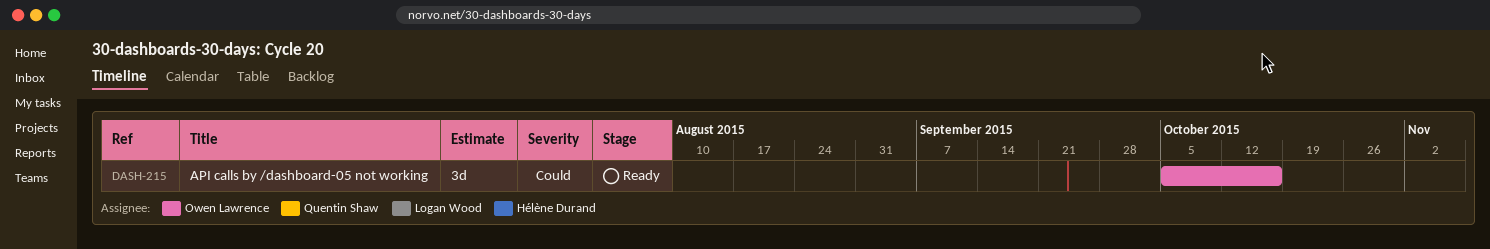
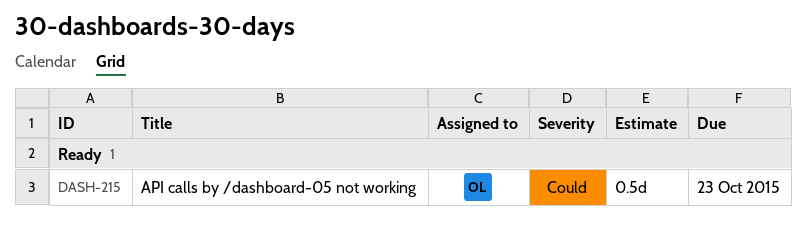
DASH-215, estimate: 3d -> 0.5d
DASH-215, due: Oct 16 -> Oct 23

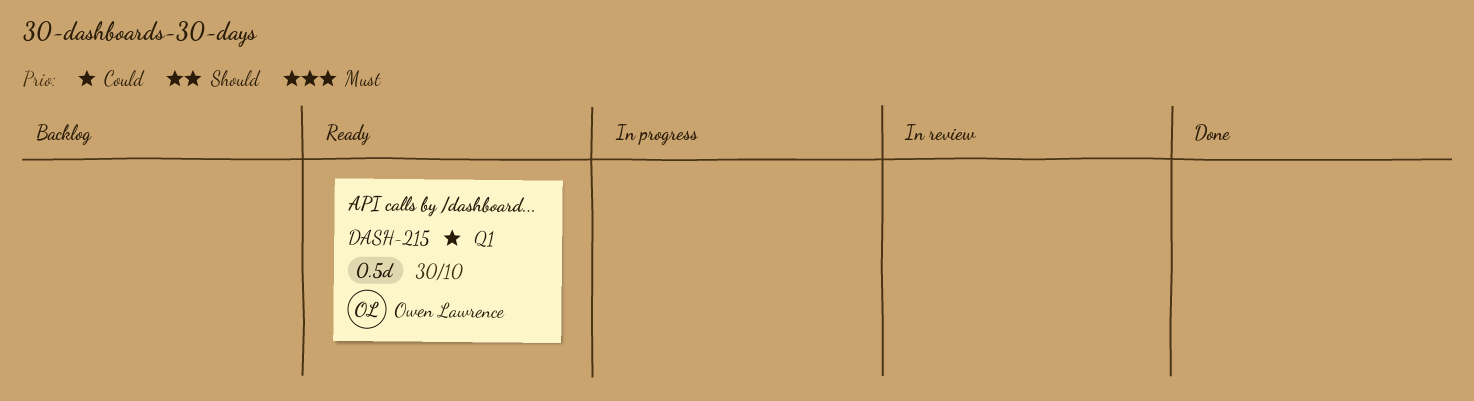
DASH-215, due: Oct 23 -> Oct 30

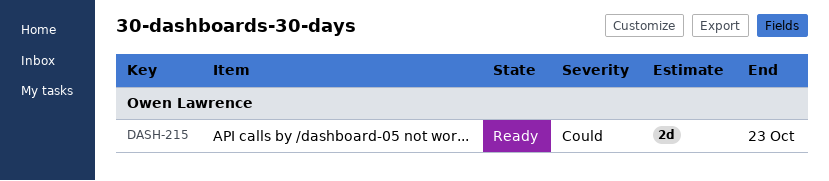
DASH-215, estimate: 0.5d -> 2d
DASH-215, due: Oct 30 -> Oct 23

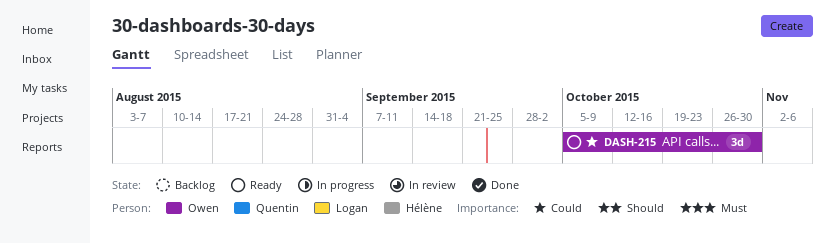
DASH-215, estimate: 2d -> 3d
DASH-215, due: Oct 23 -> Oct 30

